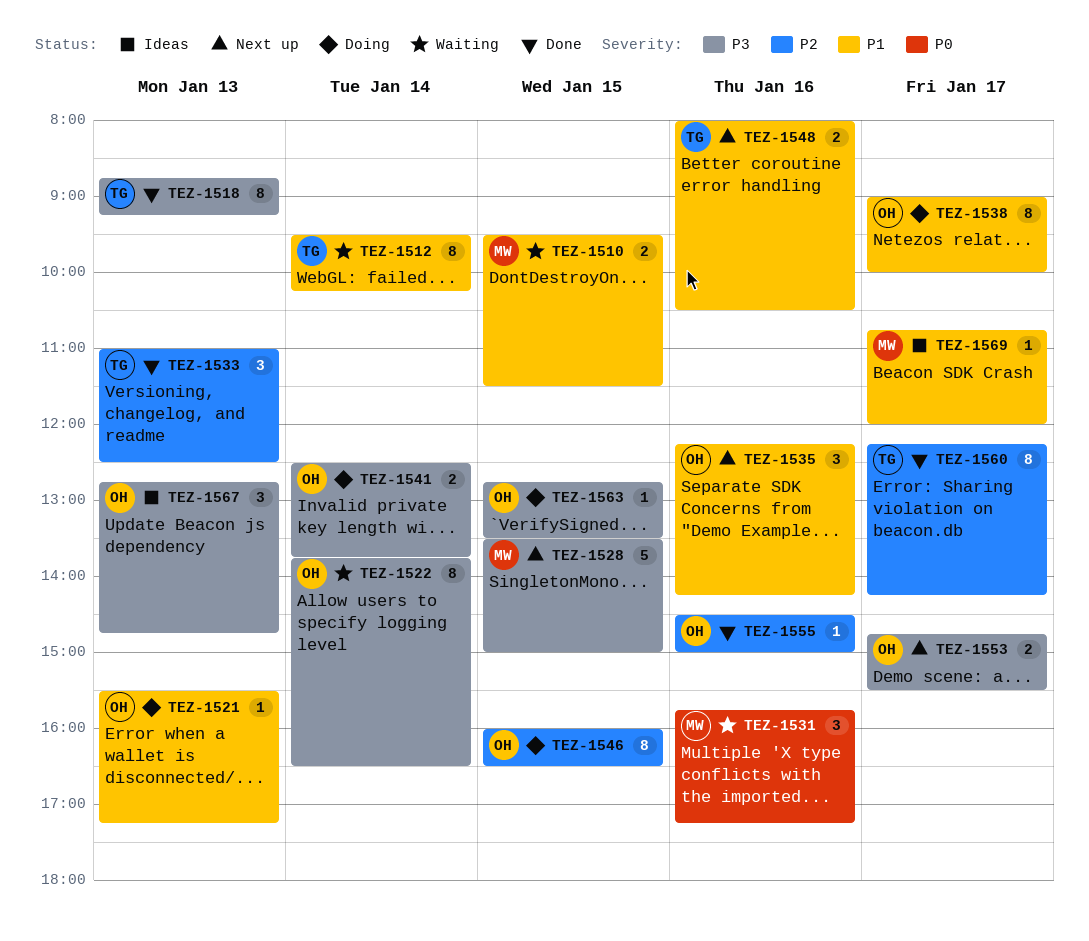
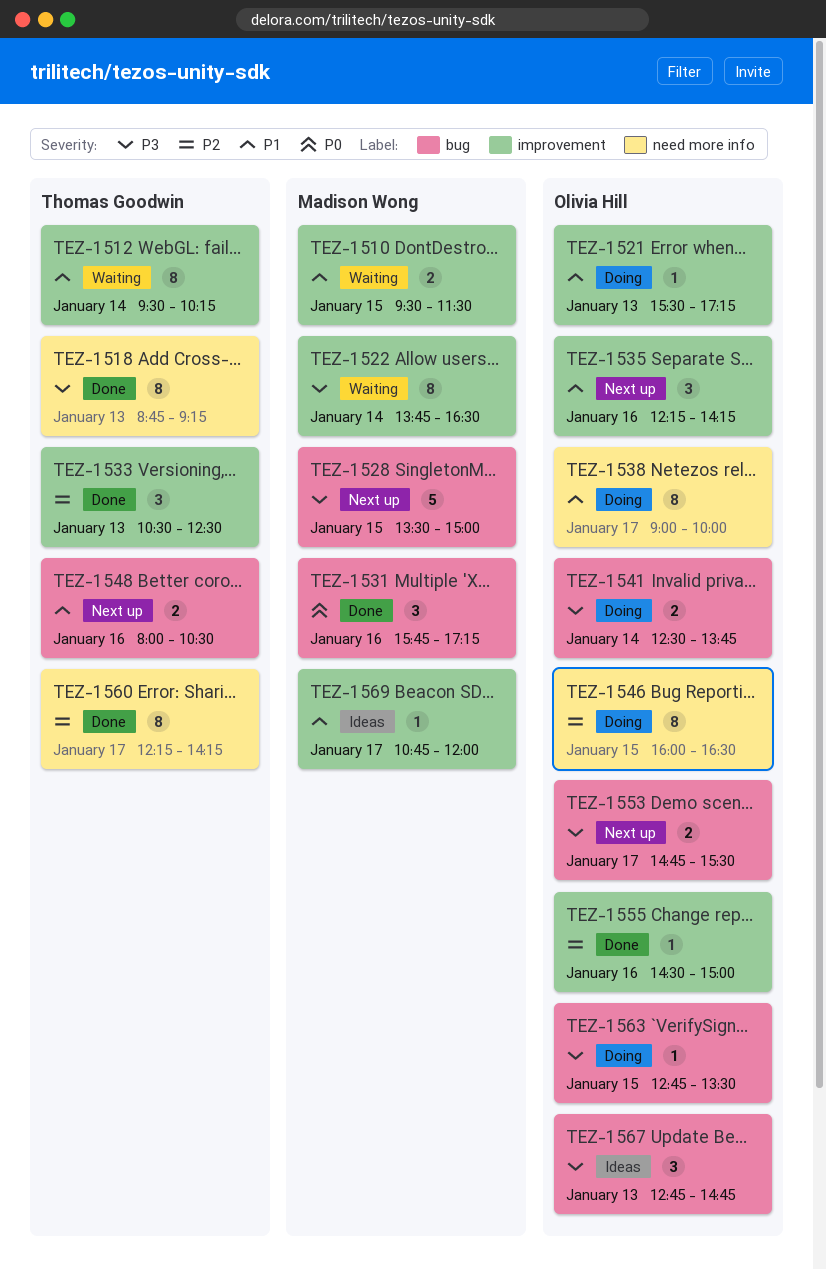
TEZ-1522, owner: Olivia Hill -> Madison Wong
TEZ-1531, status: Waiting -> Done
TEZ-1533, begins: 11:00 -> 10:30

